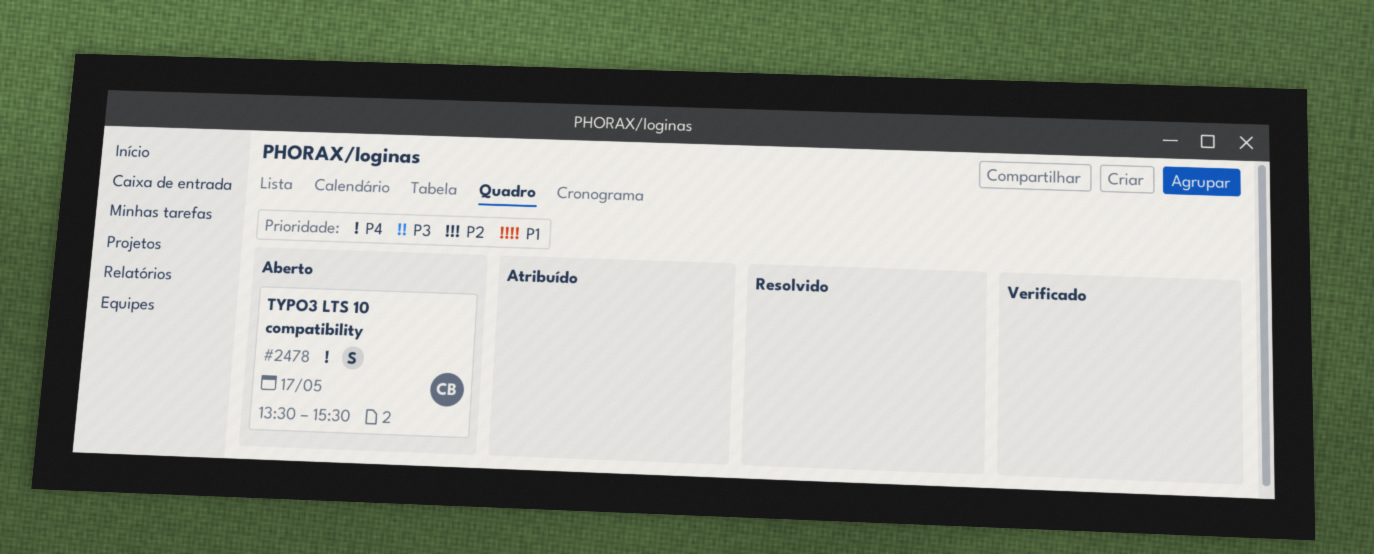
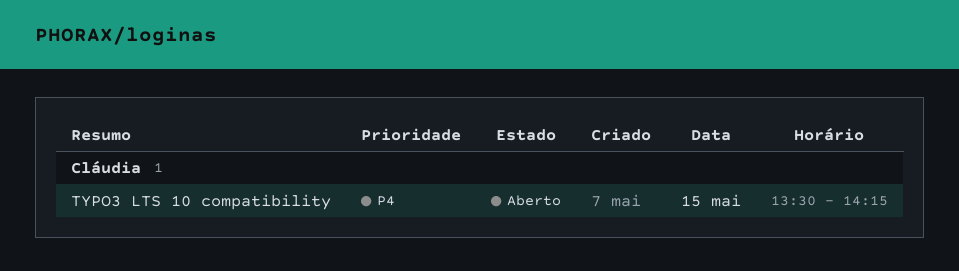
TYPO3 LTS 10 compatibility, day: May 17 -> May 15
TYPO3 LTS 10 compatibility, ends: 15:30 -> 14:15

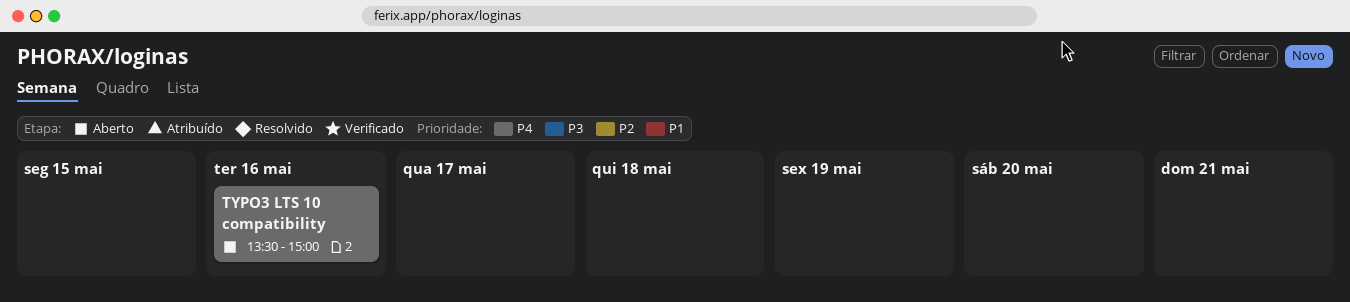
TYPO3 LTS 10 compatibility, day: May 15 -> May 16
TYPO3 LTS 10 compatibility, ends: 14:15 -> 15:00

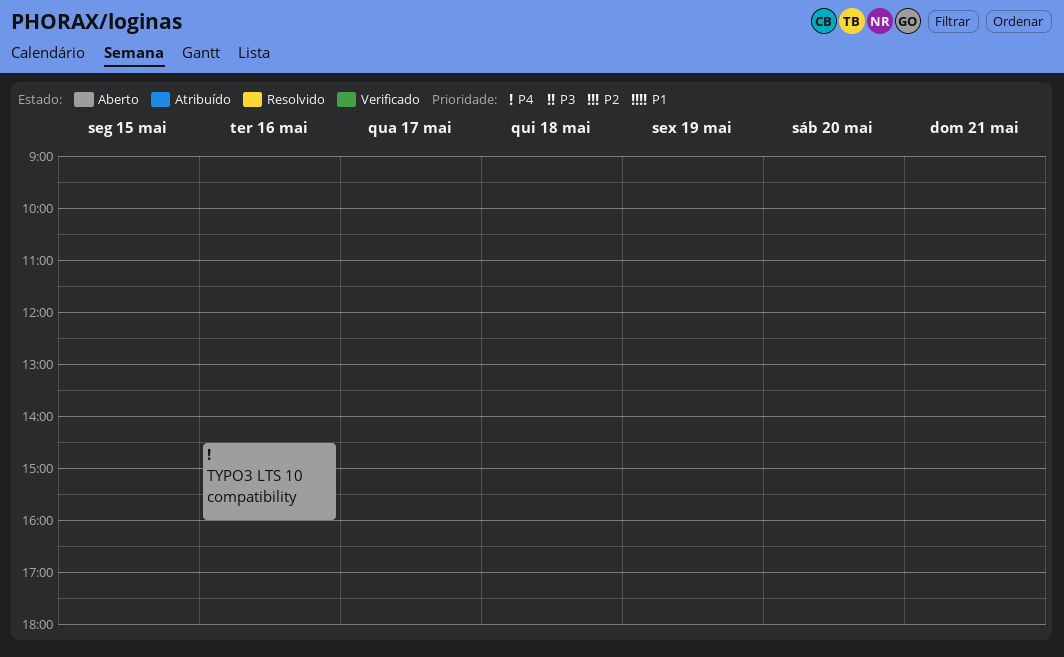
TYPO3 LTS 10 compatibility, begins: 13:30 -> 14:30
TYPO3 LTS 10 compatibility, ends: 15:00 -> 16:00

